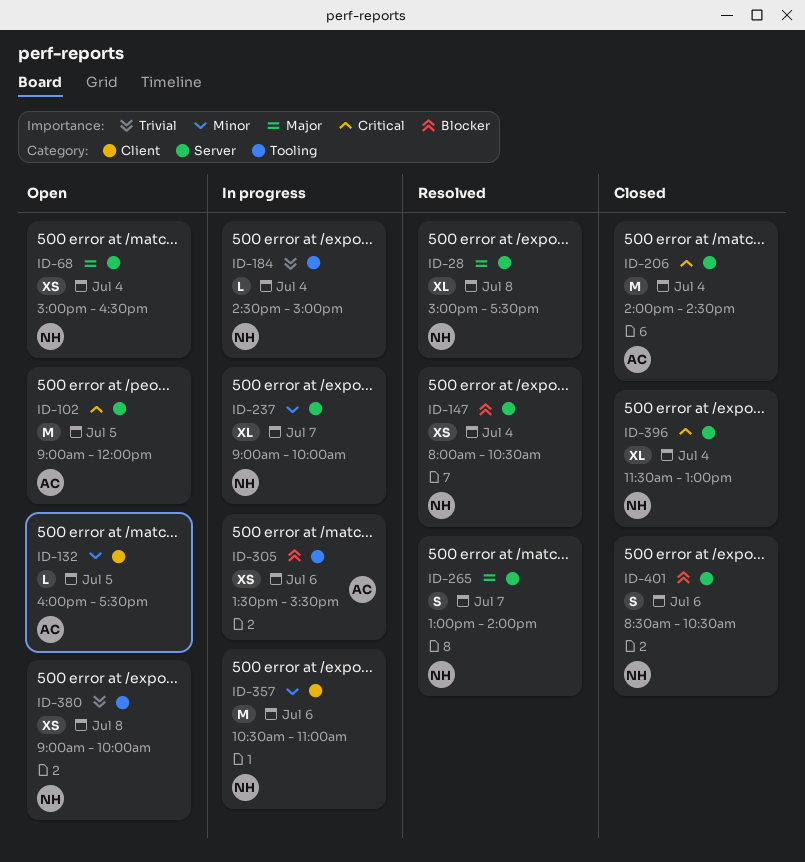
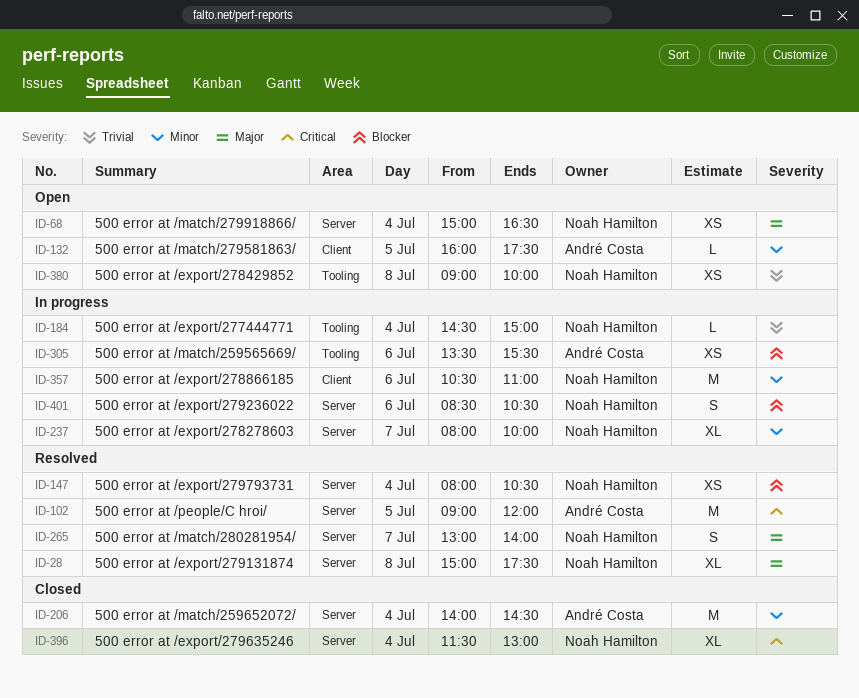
ID-102, status: Open -> Resolved
ID-206, priority: Critical -> Minor
ID-237, begins: 09:00 -> 08:00
ID-401, status: Closed -> In progress

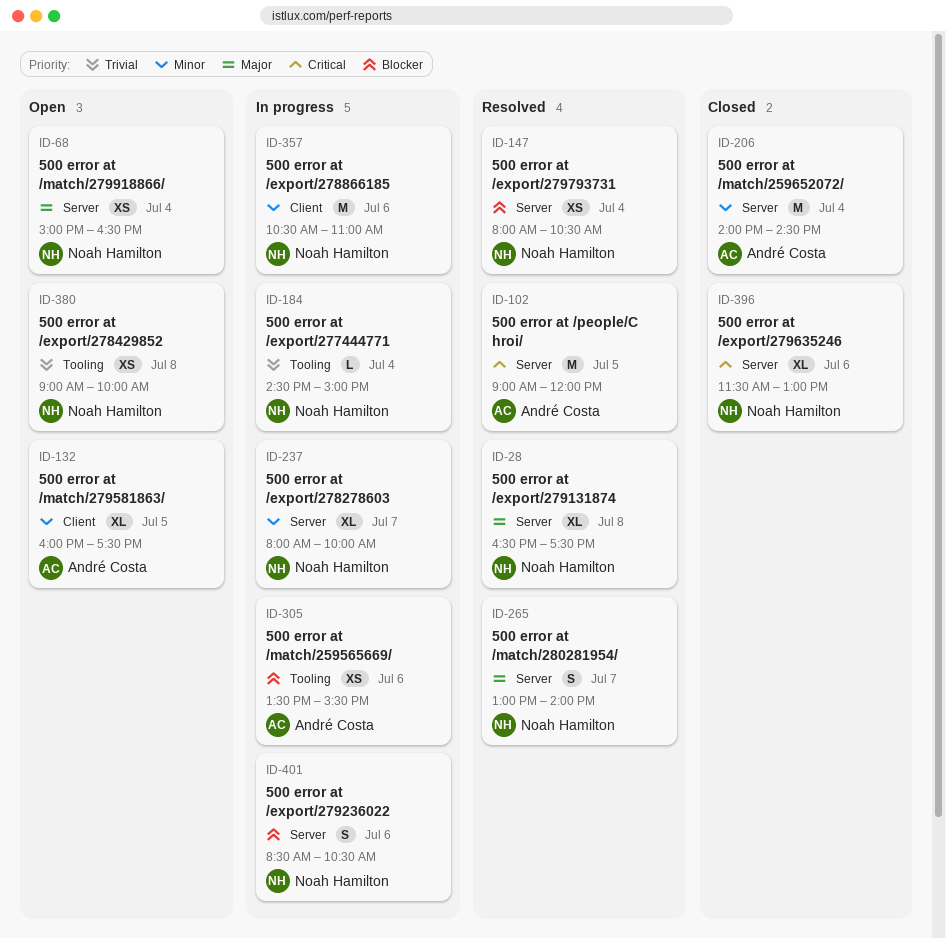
ID-28, begins: 15:00 -> 16:30
ID-132, estimate: L -> XL
ID-396, day: Jul 4 -> Jul 6

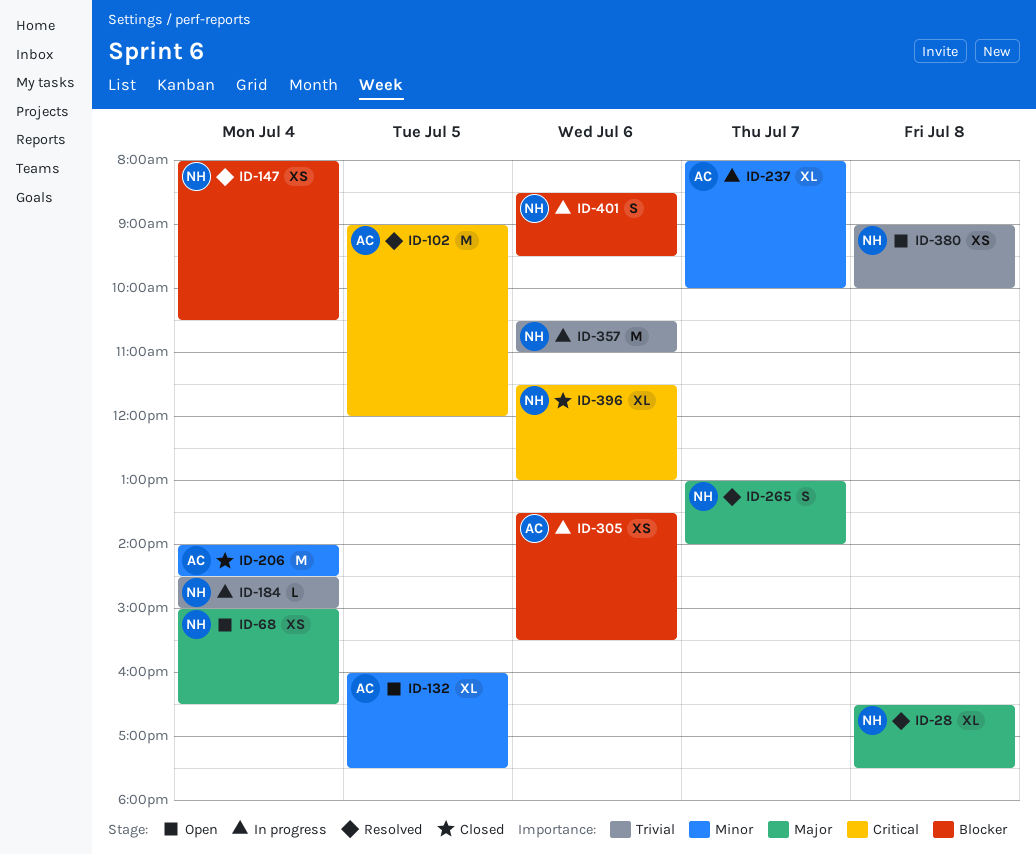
ID-237, owner: Noah Hamilton -> André Costa
ID-357, priority: Minor -> Trivial
ID-401, ends: 10:30 -> 09:30

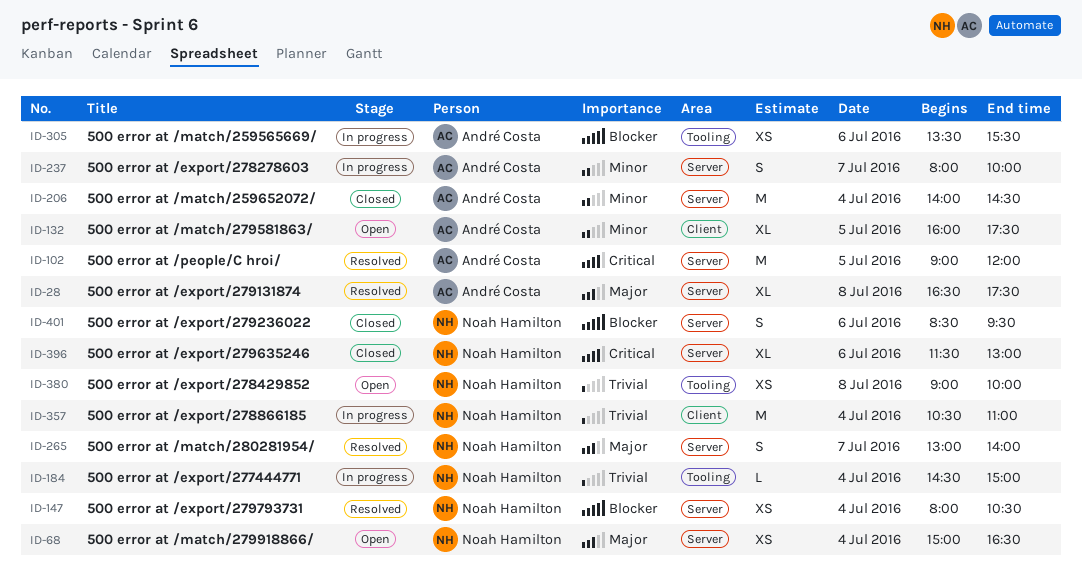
ID-28, owner: Noah Hamilton -> André Costa
ID-237, estimate: XL -> S
ID-357, day: Jul 6 -> Jul 4
ID-401, status: In progress -> Closed

